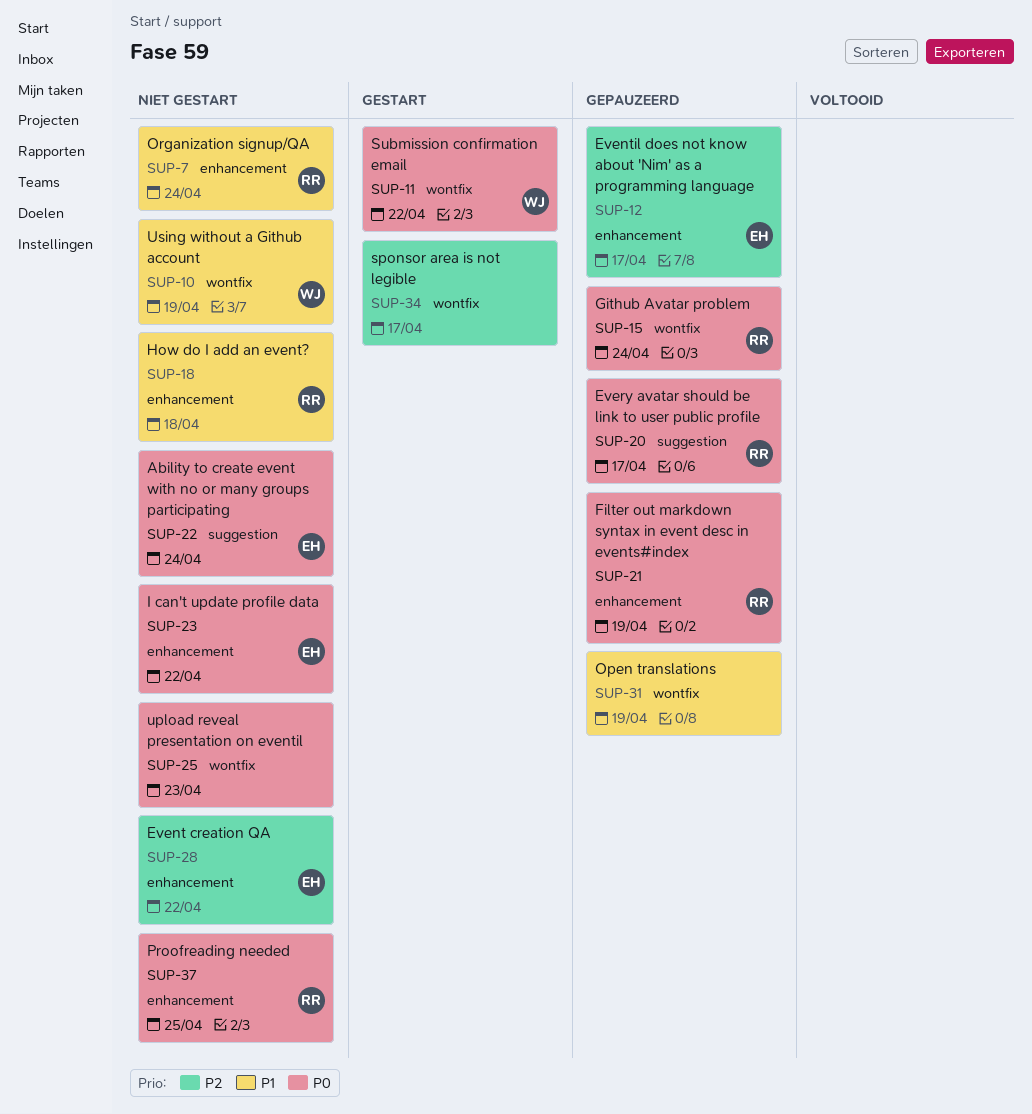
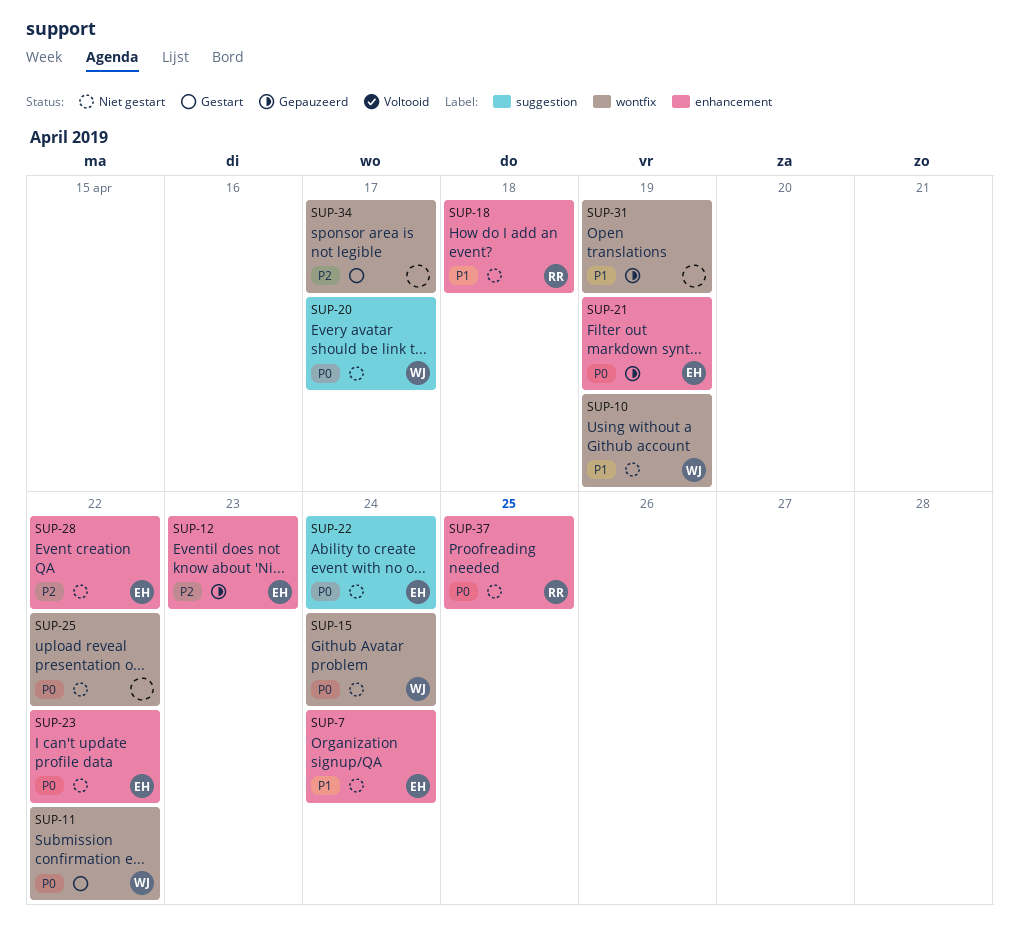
SUP-7, owner: RR -> EH
SUP-12, due: Apr 17 -> Apr 23
SUP-15, status: Gepauzeerd -> Niet gestart
SUP-15, owner: RR -> WJ
SUP-20, status: Gepauzeerd -> Niet gestart
SUP-20, owner: RR -> WJ
SUP-21, owner: RR -> EH
SUP-25, due: Apr 23 -> Apr 22

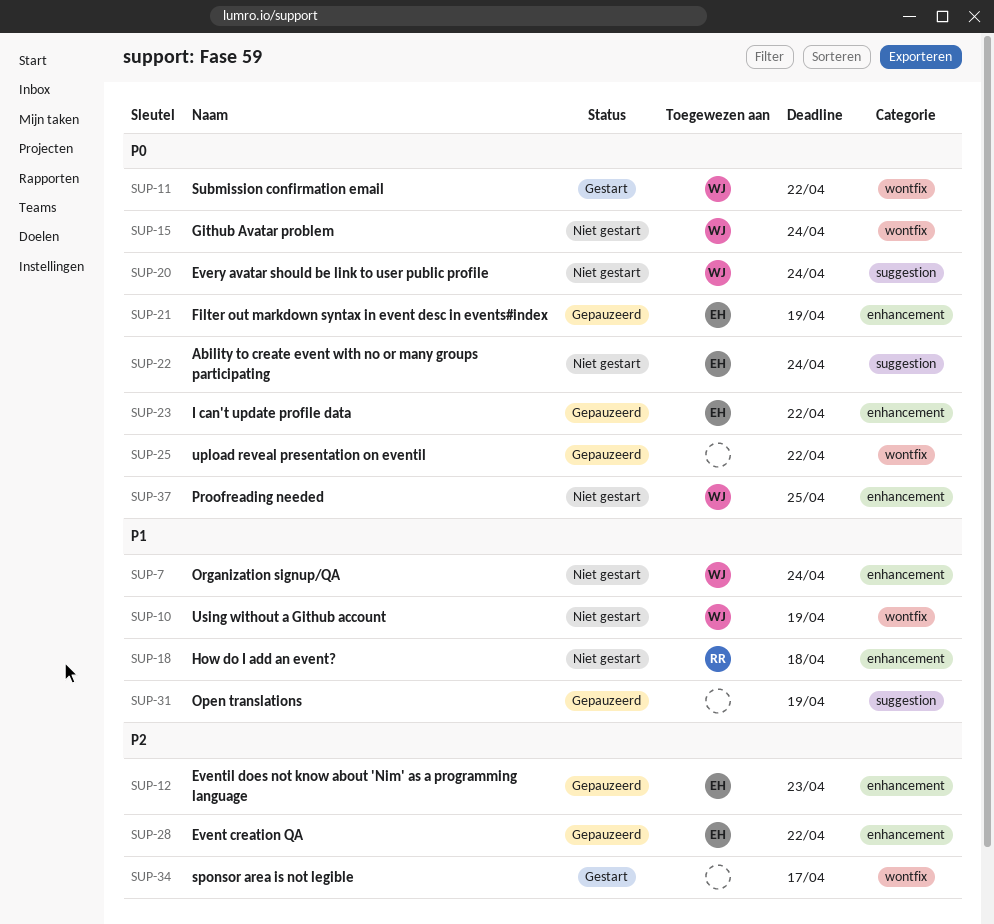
SUP-7, owner: EH -> WJ
SUP-20, due: Apr 17 -> Apr 24
SUP-23, status: Niet gestart -> Gepauzeerd
SUP-25, status: Niet gestart -> Gepauzeerd
SUP-28, status: Niet gestart -> Gepauzeerd
SUP-31, label: wontfix -> suggestion
SUP-37, owner: RR -> WJ

